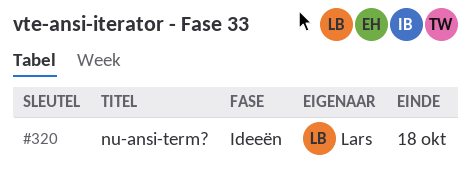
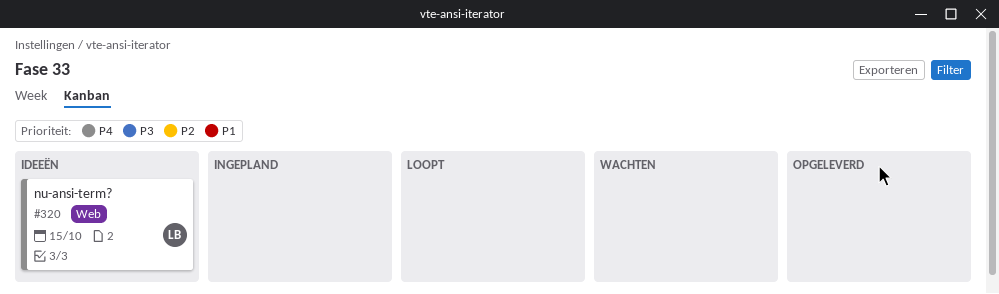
#320, due: Oct 18 -> Oct 15

